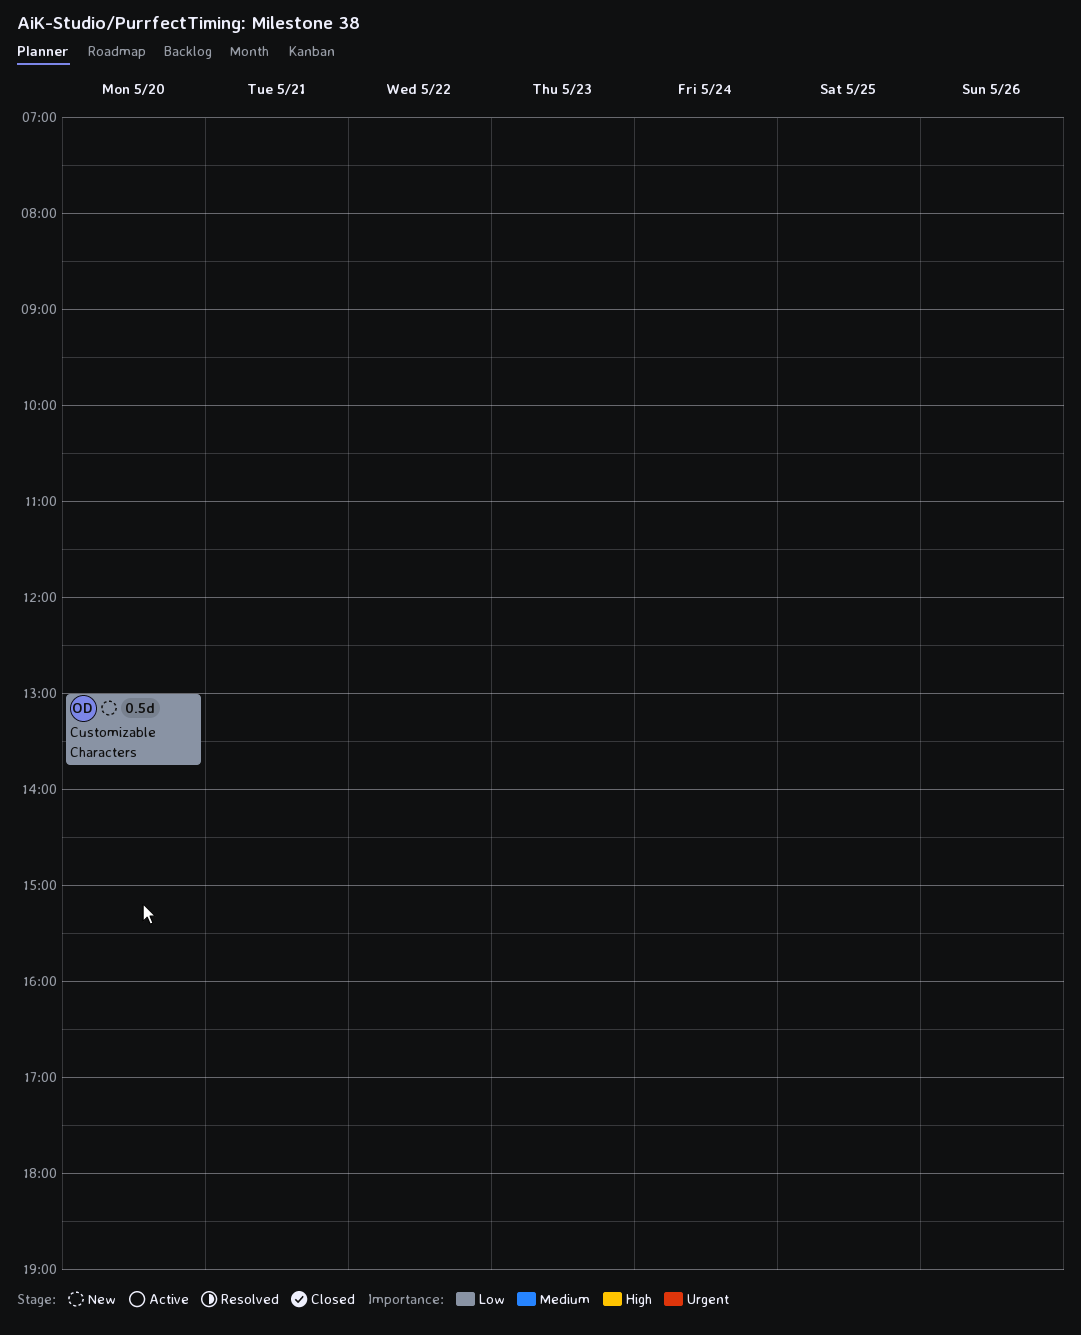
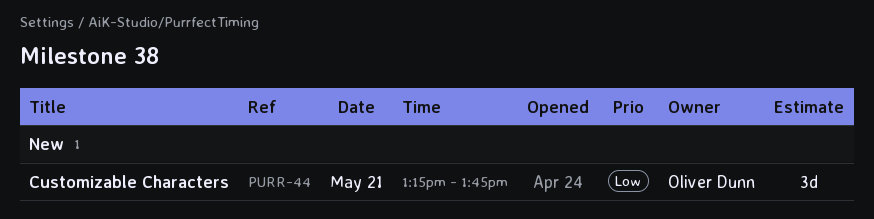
Customizable Characters, estimate: 0.5d -> 3d
Customizable Characters, day: May 20 -> May 21
Customizable Characters, begins: 13:00 -> 13:15

